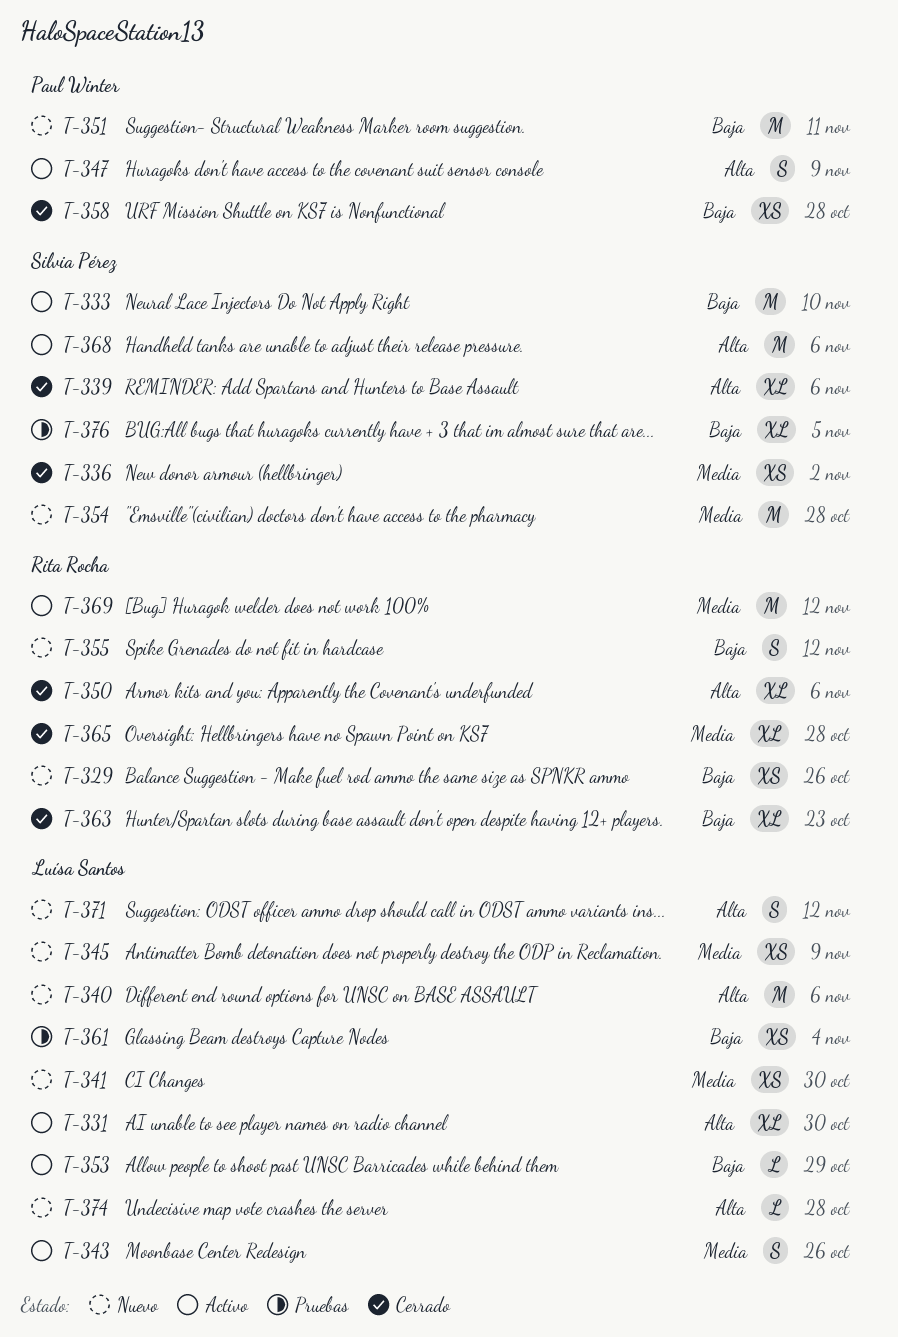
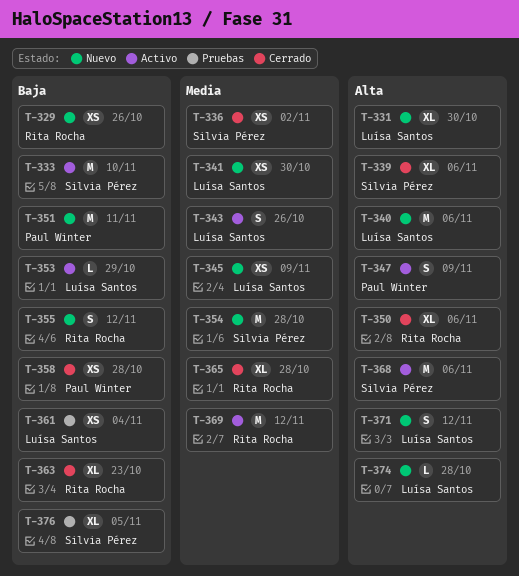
T-331, status: Activo -> Nuevo

